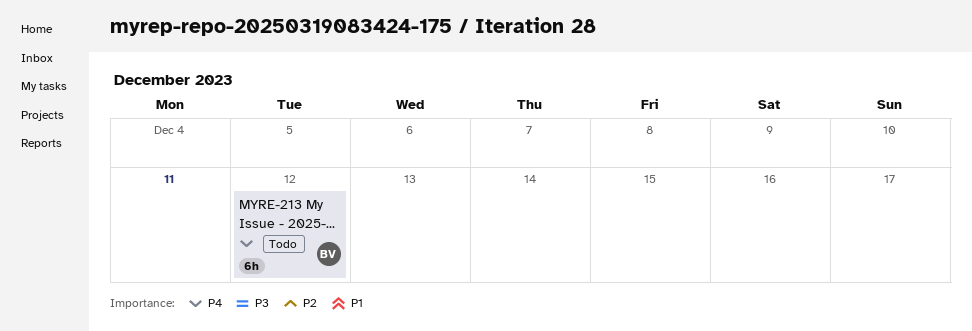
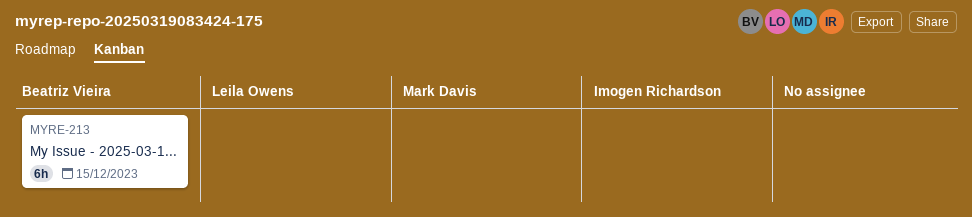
MYRE-213, due: Dec 12 -> Dec 15

